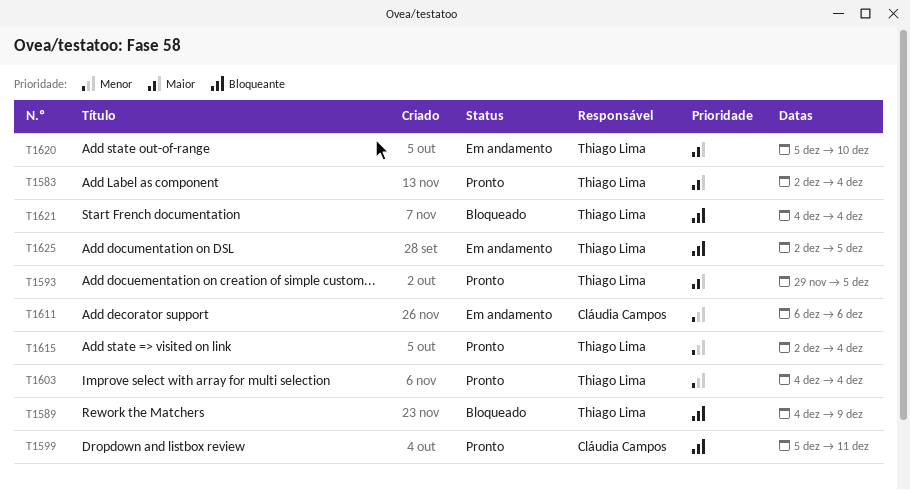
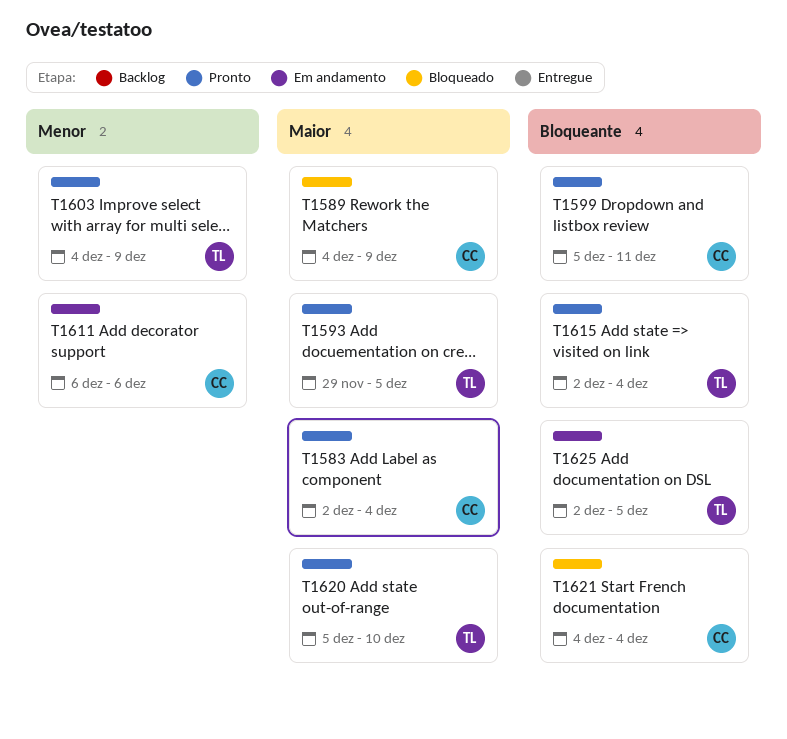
T1583, owner: Thiago Lima -> Cláudia Campos
T1589, owner: Thiago Lima -> Cláudia Campos
T1589, priority: Bloqueante -> Maior
T1603, due: Dec 4 -> Dec 9
T1615, priority: Menor -> Bloqueante
T1620, status: Em andamento -> Pronto
T1621, owner: Thiago Lima -> Cláudia Campos

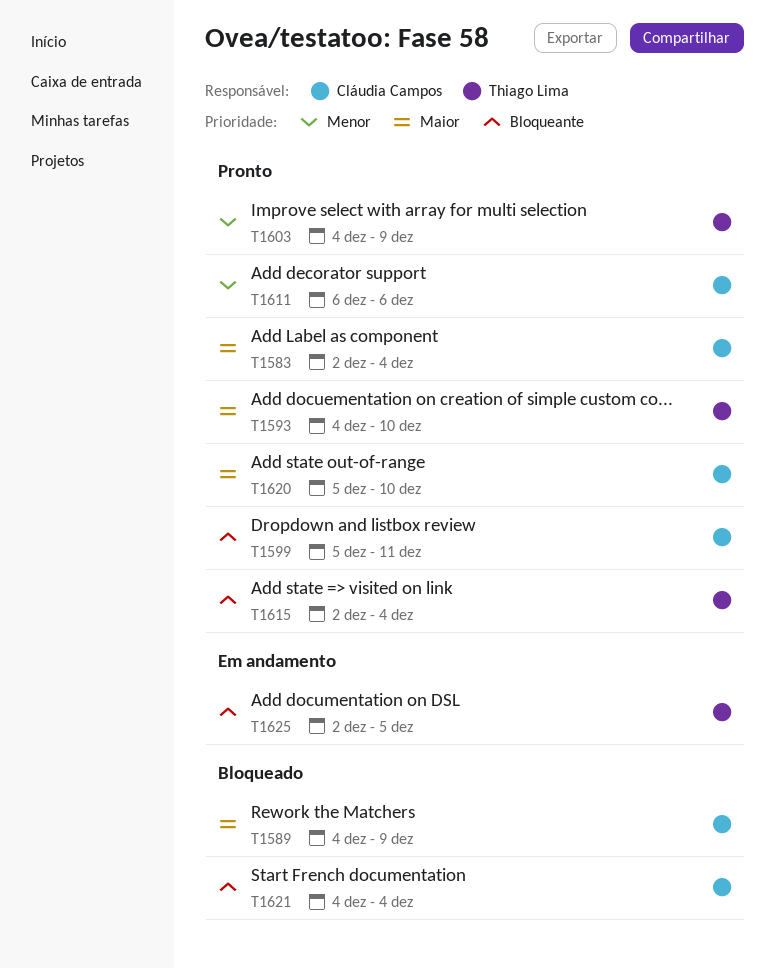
T1593, start: Nov 29 -> Dec 4
T1593, due: Dec 5 -> Dec 10
T1611, status: Em andamento -> Pronto
T1620, owner: Thiago Lima -> Cláudia Campos

